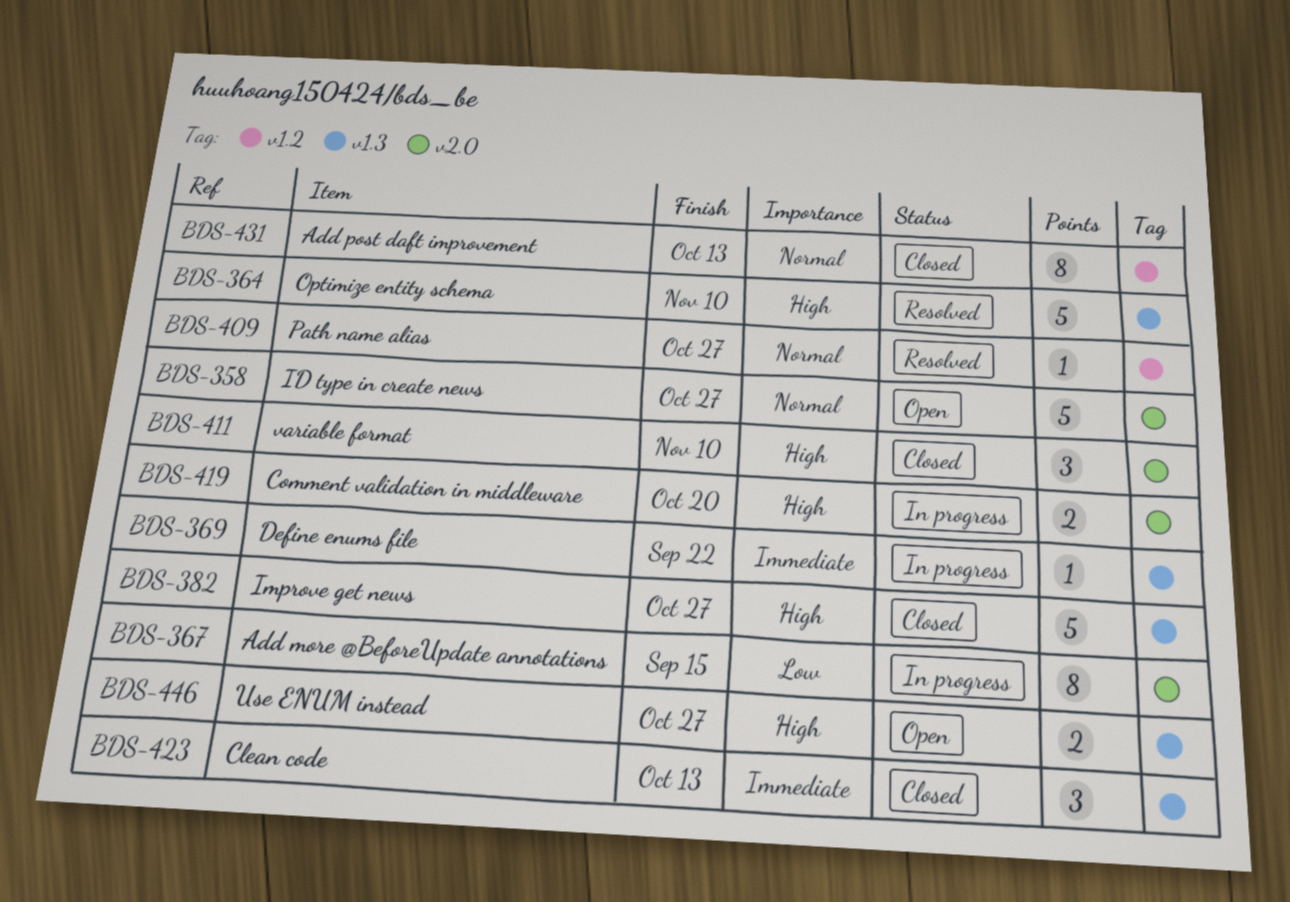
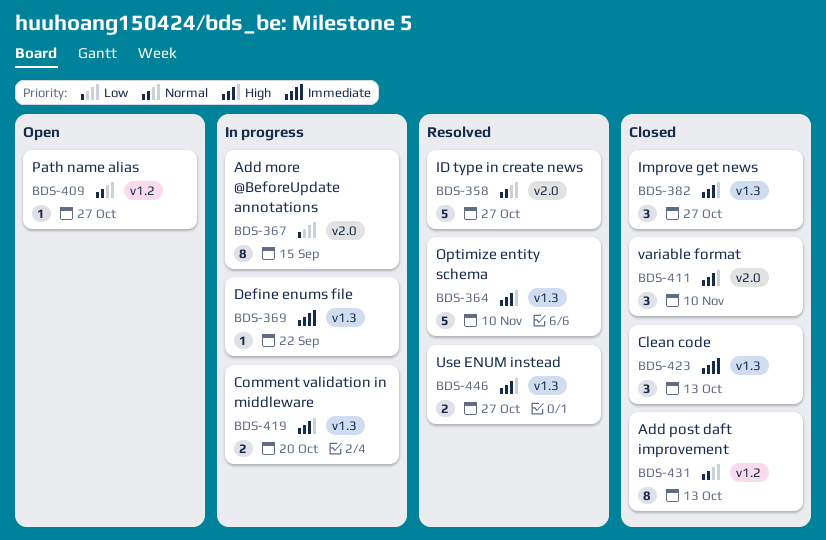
BDS-358, status: Open -> Resolved
BDS-382, estimate: 5 -> 3
BDS-409, status: Resolved -> Open
BDS-419, label: v2.0 -> v1.3
BDS-446, status: Open -> Resolved

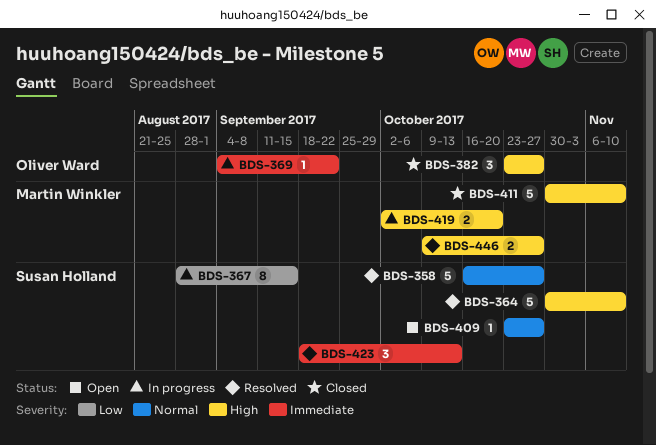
BDS-411, estimate: 3 -> 5
BDS-423, status: Closed -> Resolved
BDS-431: present -> none

